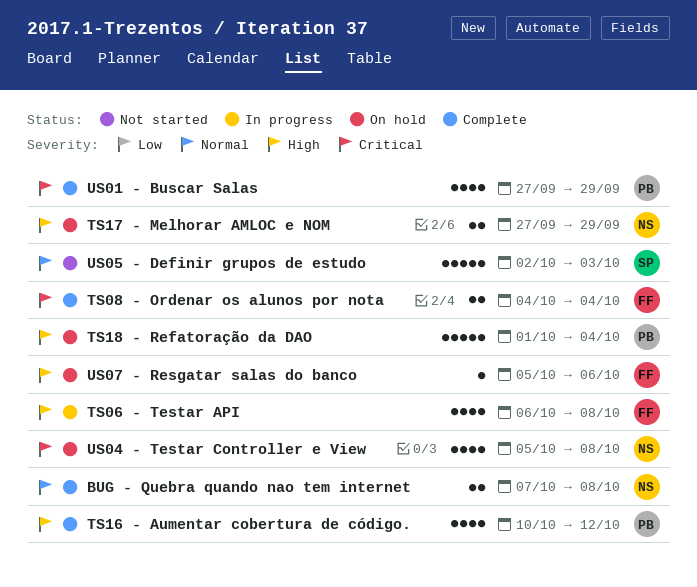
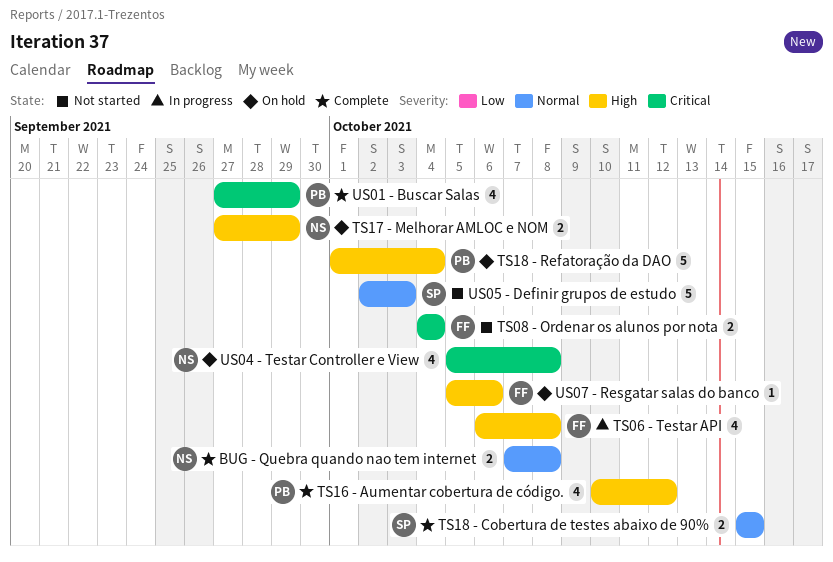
TS08 - Ordenar os alunos por nota, status: Complete -> Not started
TS18 - Cobertura de testes abaixo de 90%: none -> present

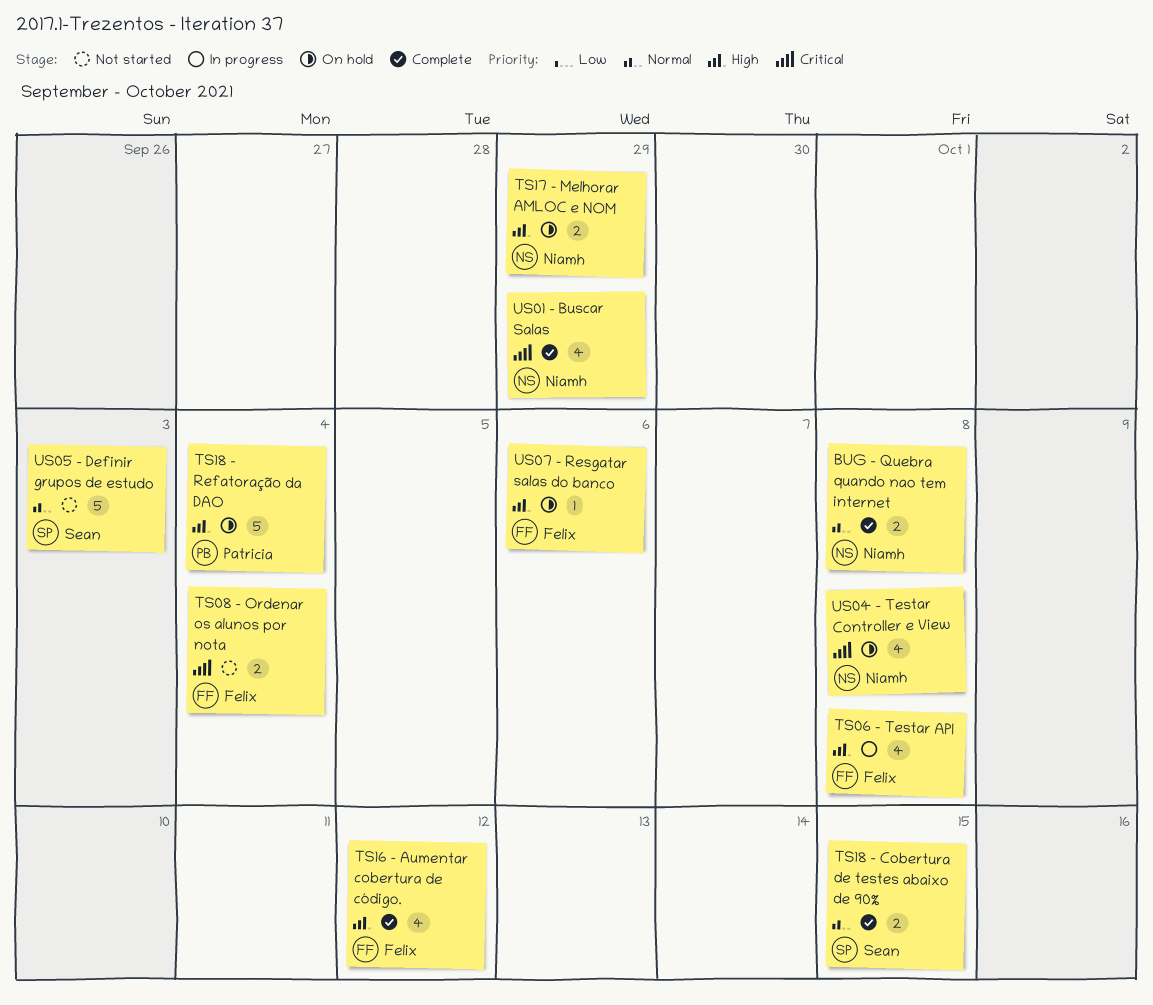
TS16 - Aumentar cobertura de código., owner: Patricia -> Felix
US01 - Buscar Salas, owner: Patricia -> Niamh

